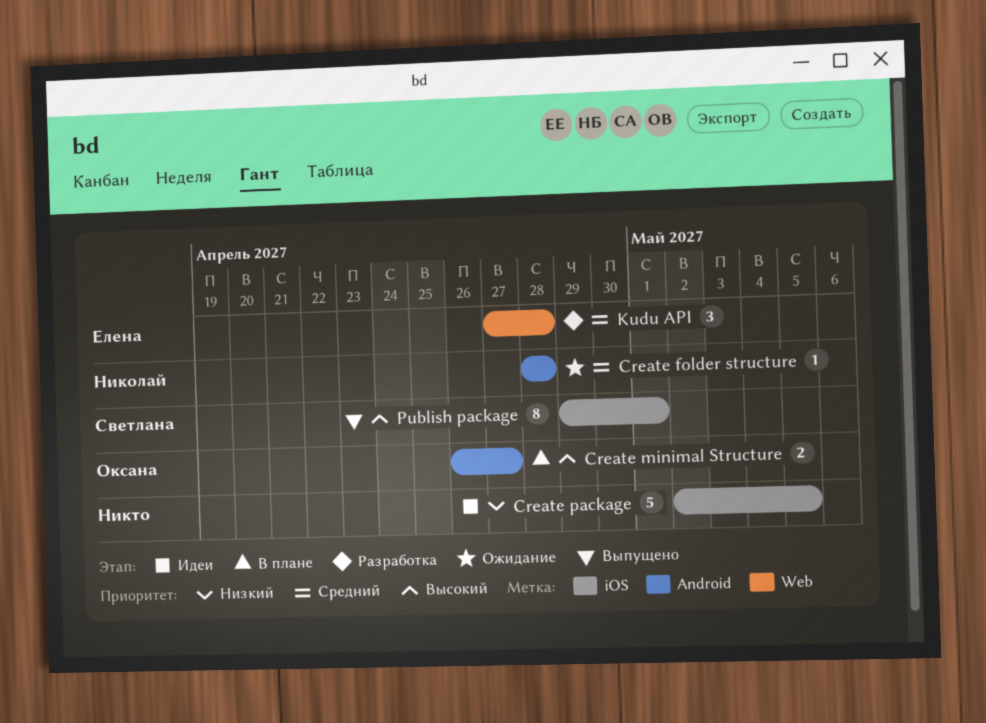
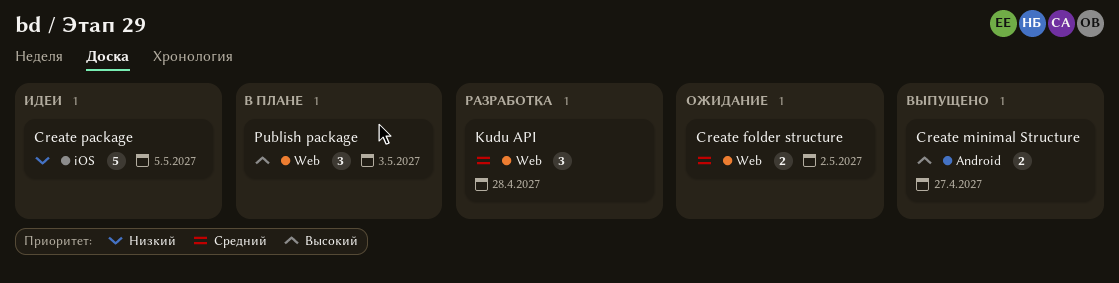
Create folder structure, label: Android -> Web
Create folder structure, estimate: 1 -> 2
Create folder structure, due: Apr 28 -> May 2
Create minimal Structure, status: В плане -> Выпущено
Publish package, status: Выпущено -> В плане
Publish package, label: iOS -> Web
Publish package, estimate: 8 -> 3
Publish package, due: May 1 -> May 3

